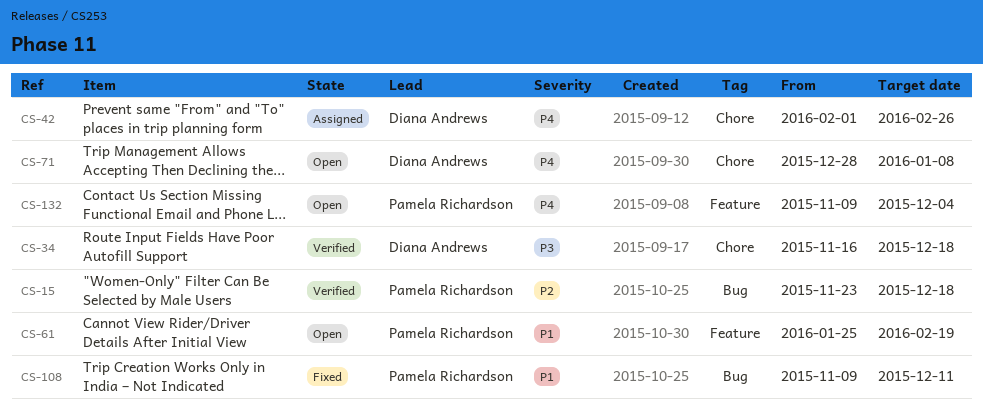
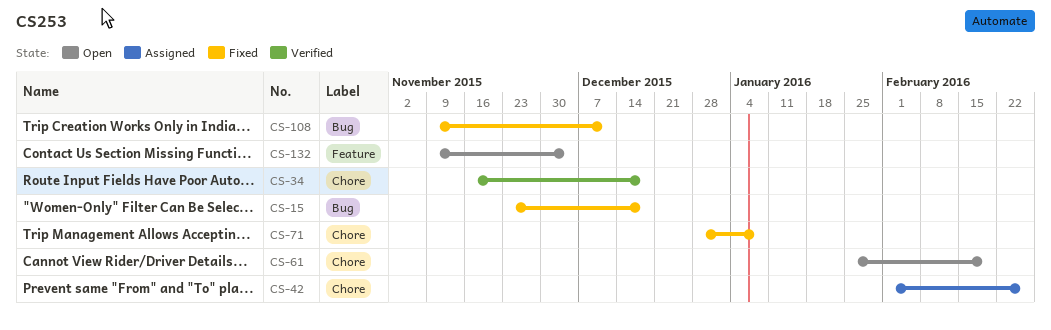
CS-15, status: Verified -> Fixed
CS-61, label: Feature -> Chore
CS-71, status: Open -> Fixed

